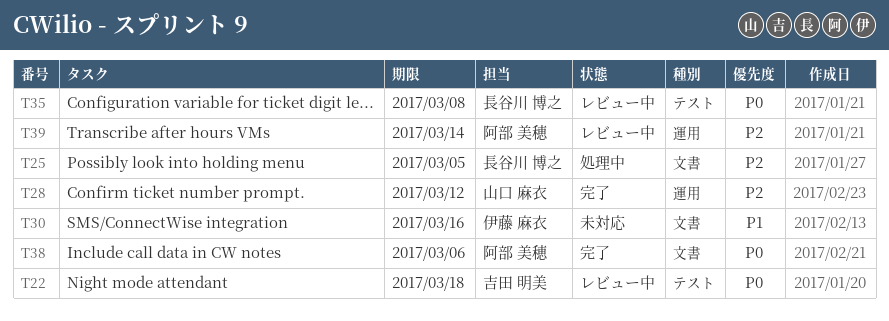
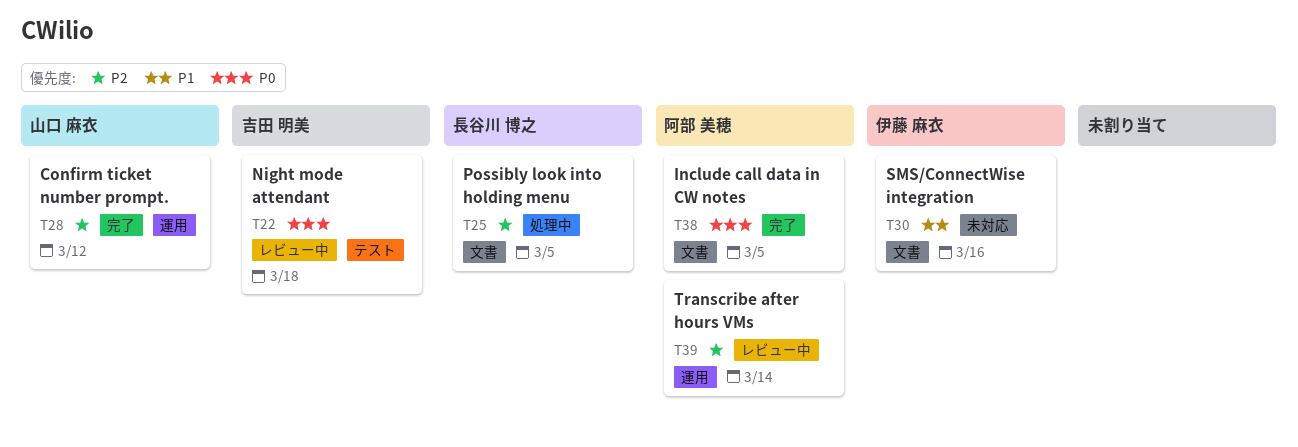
T35: present -> none
T38, due: Mar 6 -> Mar 5

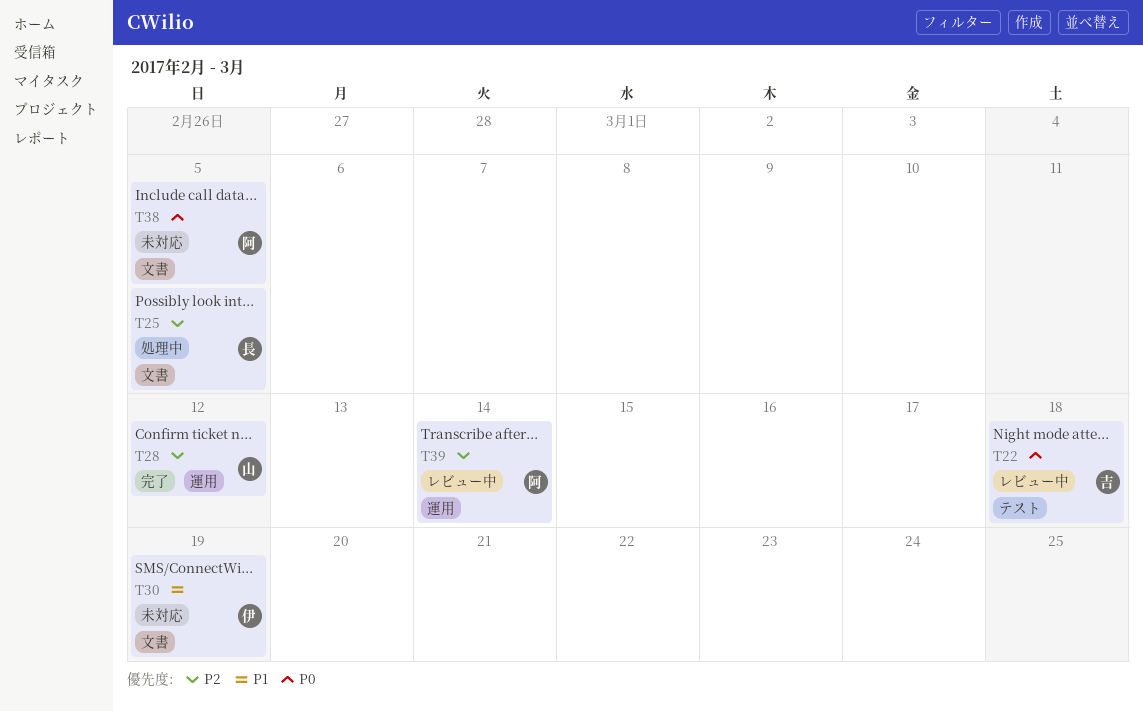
T30, due: Mar 16 -> Mar 19
T38, status: 完了 -> 未対応

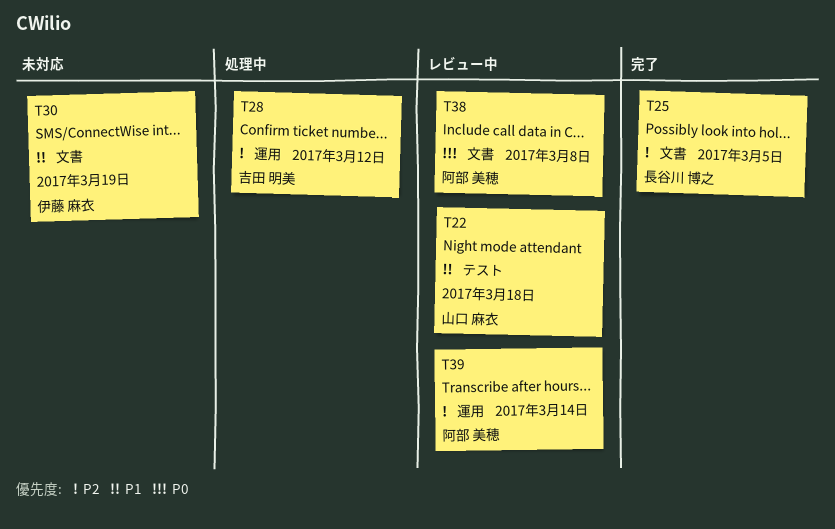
T22, owner: 吉田 明美 -> 山口 麻衣
T22, priority: P0 -> P1
T25, status: 処理中 -> 完了
T28, status: 完了 -> 処理中
T28, owner: 山口 麻衣 -> 吉田 明美
T38, status: 未対応 -> レビュー中
T38, due: Mar 5 -> Mar 8

